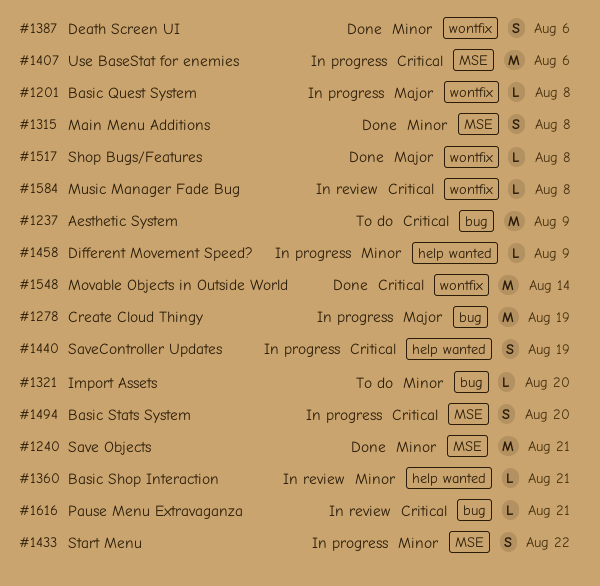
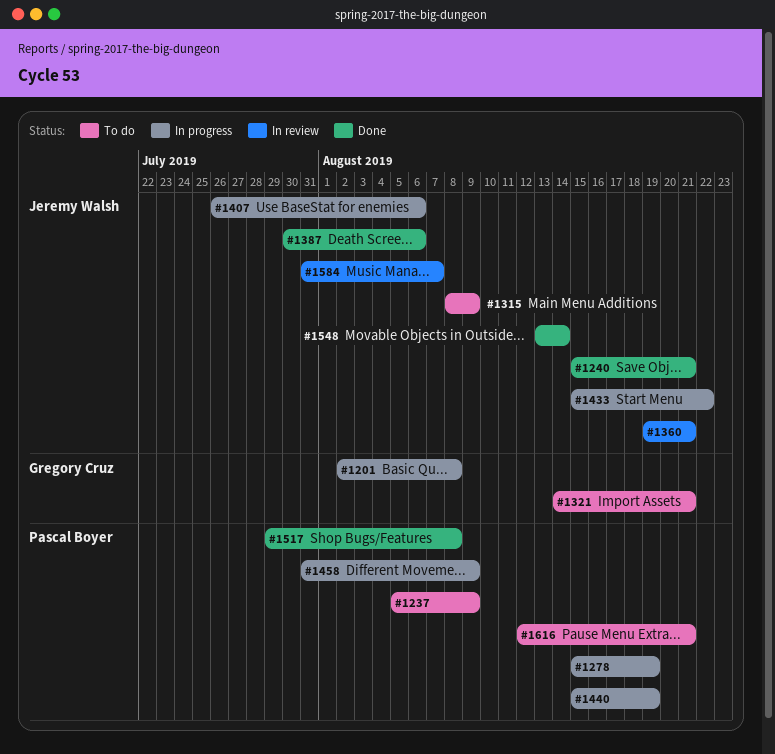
#1315, status: Done -> To do
#1315, due: Aug 8 -> Aug 9
#1321, due: Aug 20 -> Aug 21
#1494: present -> none
#1584, due: Aug 8 -> Aug 7
#1616, status: In review -> To do

